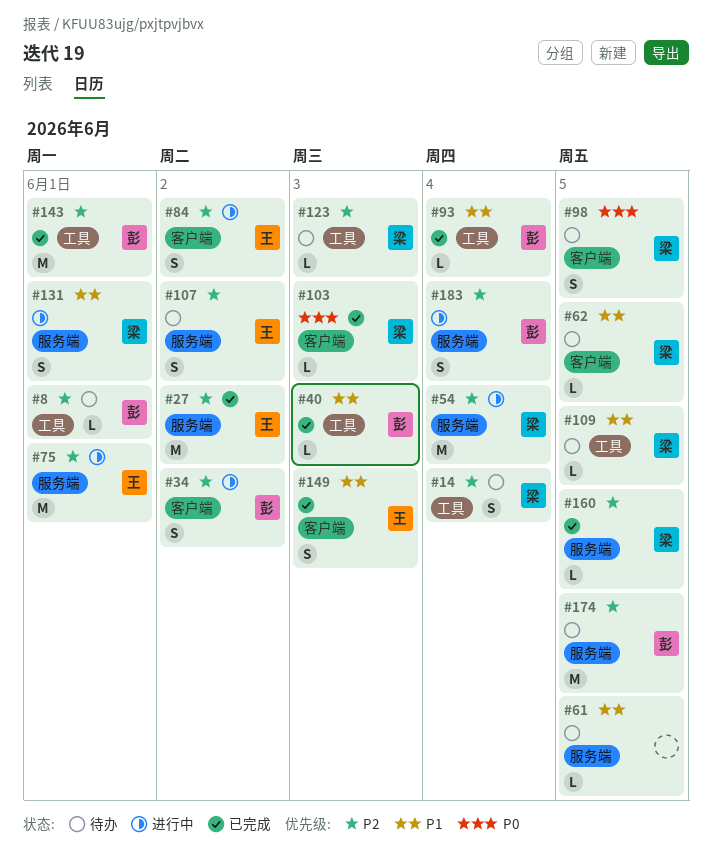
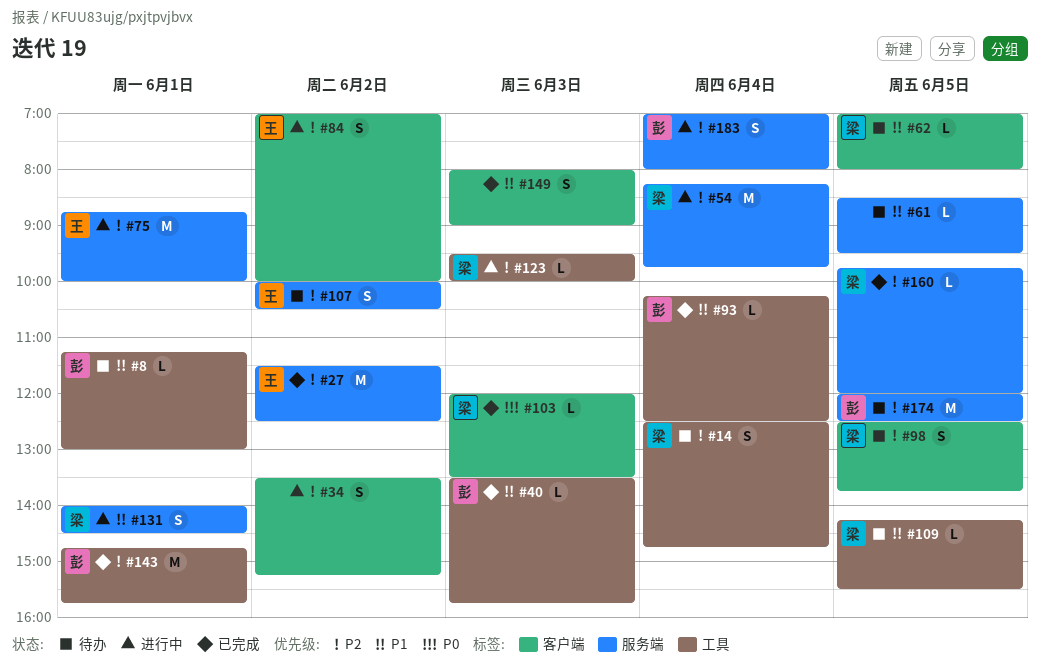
#8, priority: P2 -> P1
#34, owner: 彭 -> none
#98, priority: P0 -> P2
#123, status: 待办 -> 进行中
#149, owner: 王 -> none

